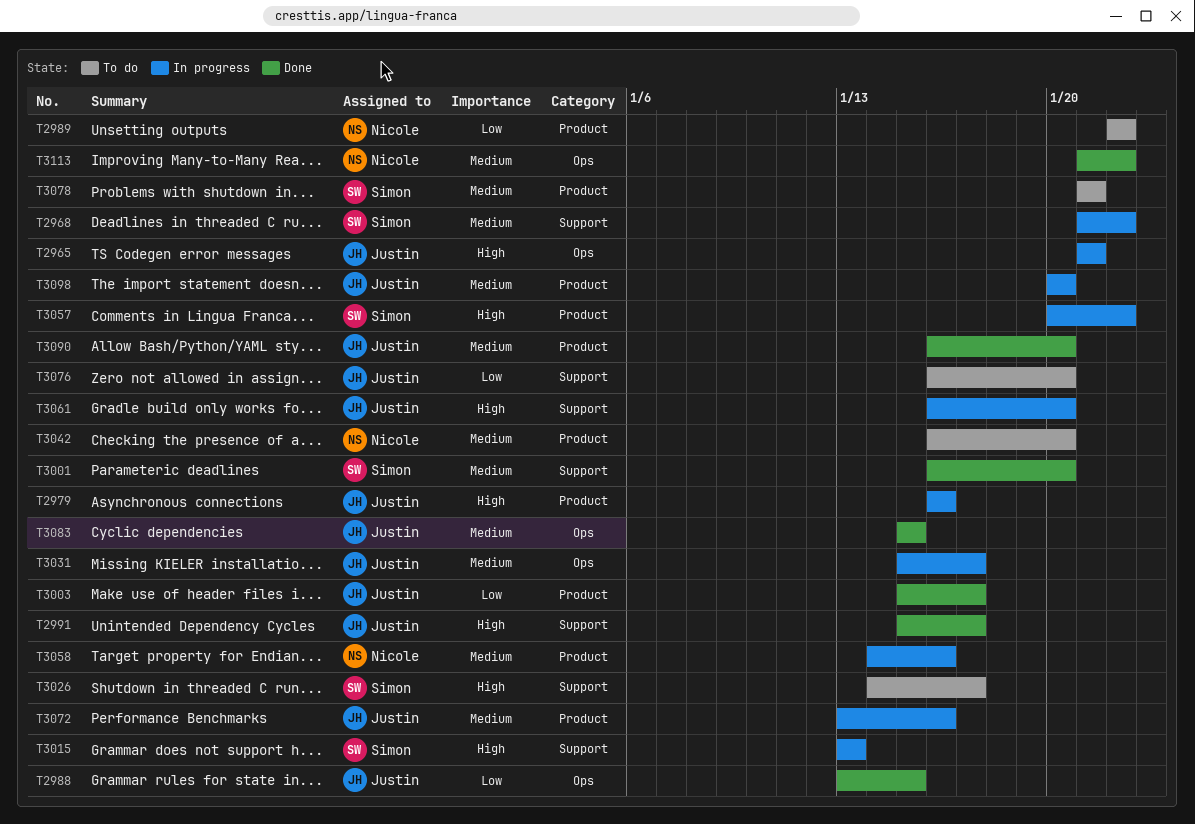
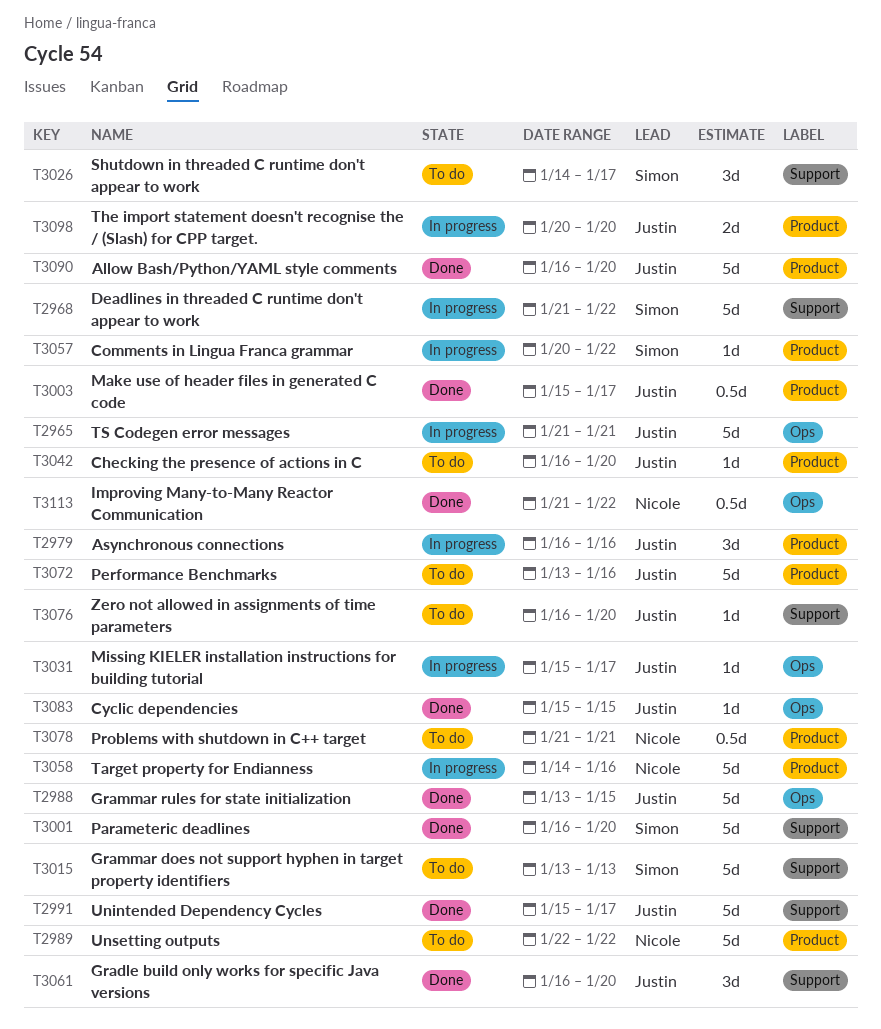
T3015, status: In progress -> To do
T3042, owner: Nicole -> Justin
T3061, status: In progress -> Done
T3072, status: In progress -> To do
T3078, owner: Simon -> Nicole

